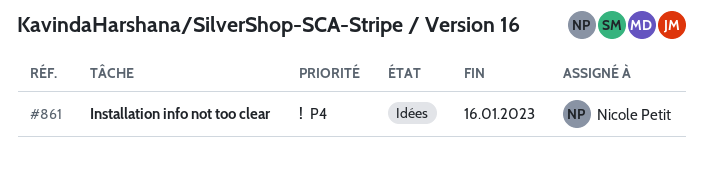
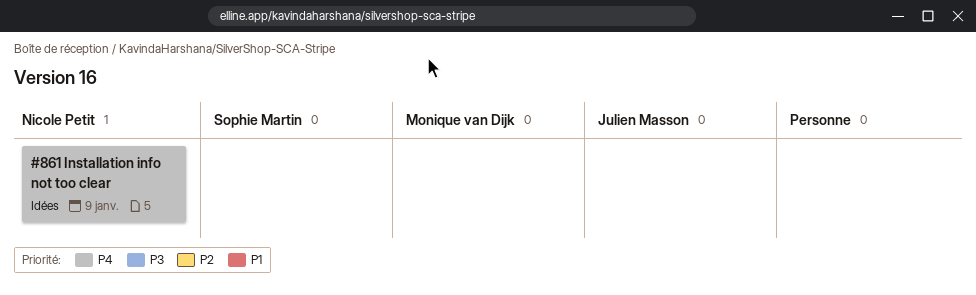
#861, due: Jan 16 -> Jan 9

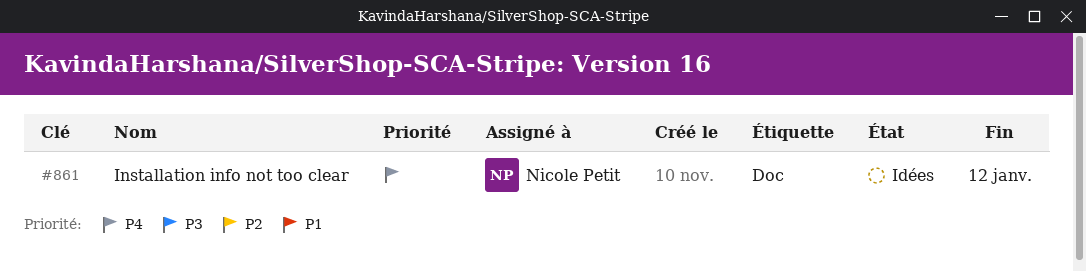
#861, due: Jan 9 -> Jan 12

